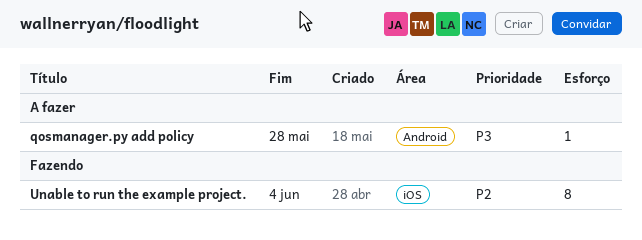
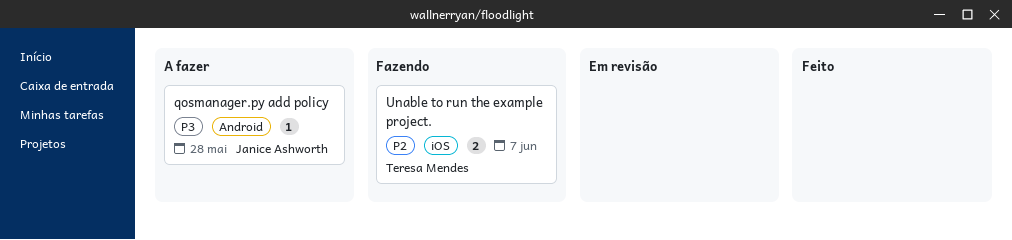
Unable to run the example project., estimate: 8 -> 2
Unable to run the example project., due: Jun 4 -> Jun 7

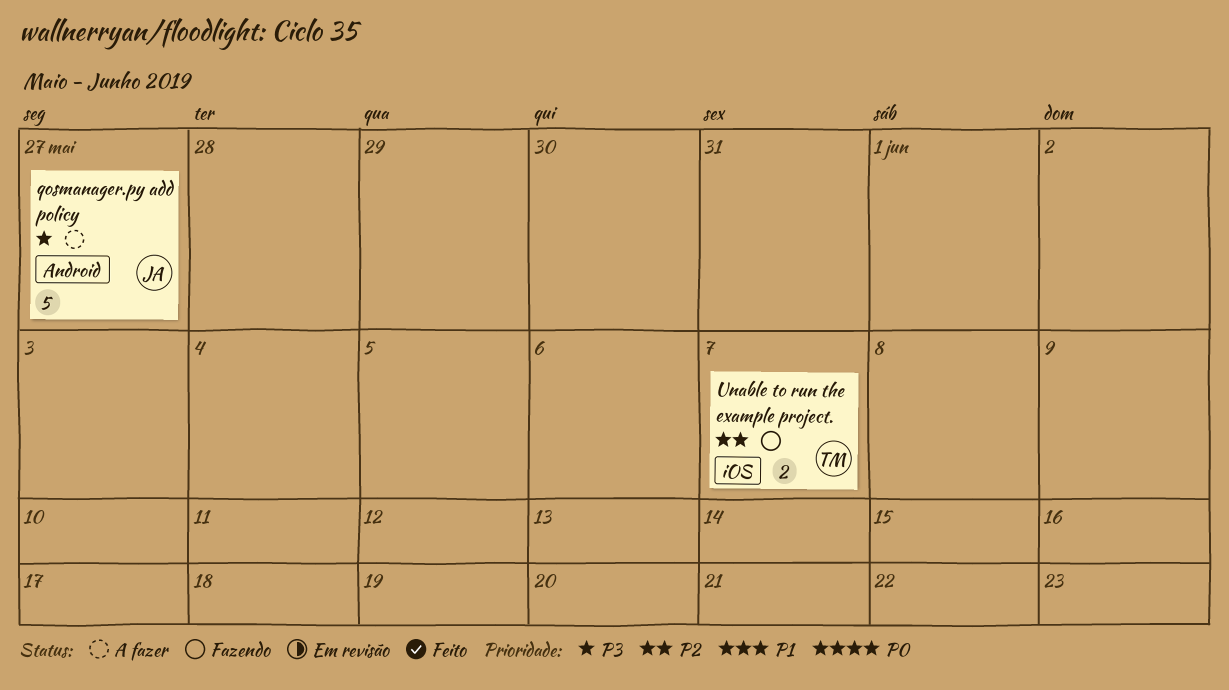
qosmanager.py add policy, estimate: 1 -> 5
qosmanager.py add policy, due: May 28 -> May 27

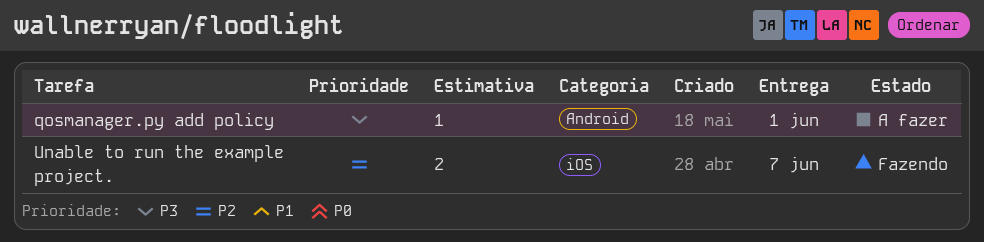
qosmanager.py add policy, estimate: 5 -> 1
qosmanager.py add policy, due: May 27 -> Jun 1

